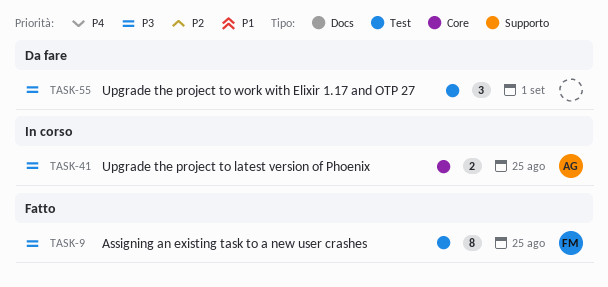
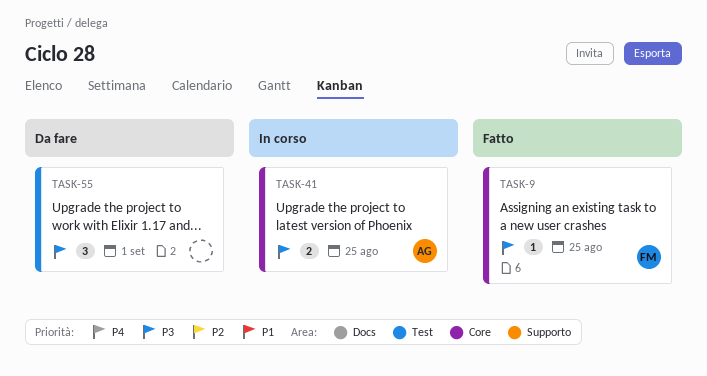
TASK-9, label: Test -> Core
TASK-9, estimate: 8 -> 1

